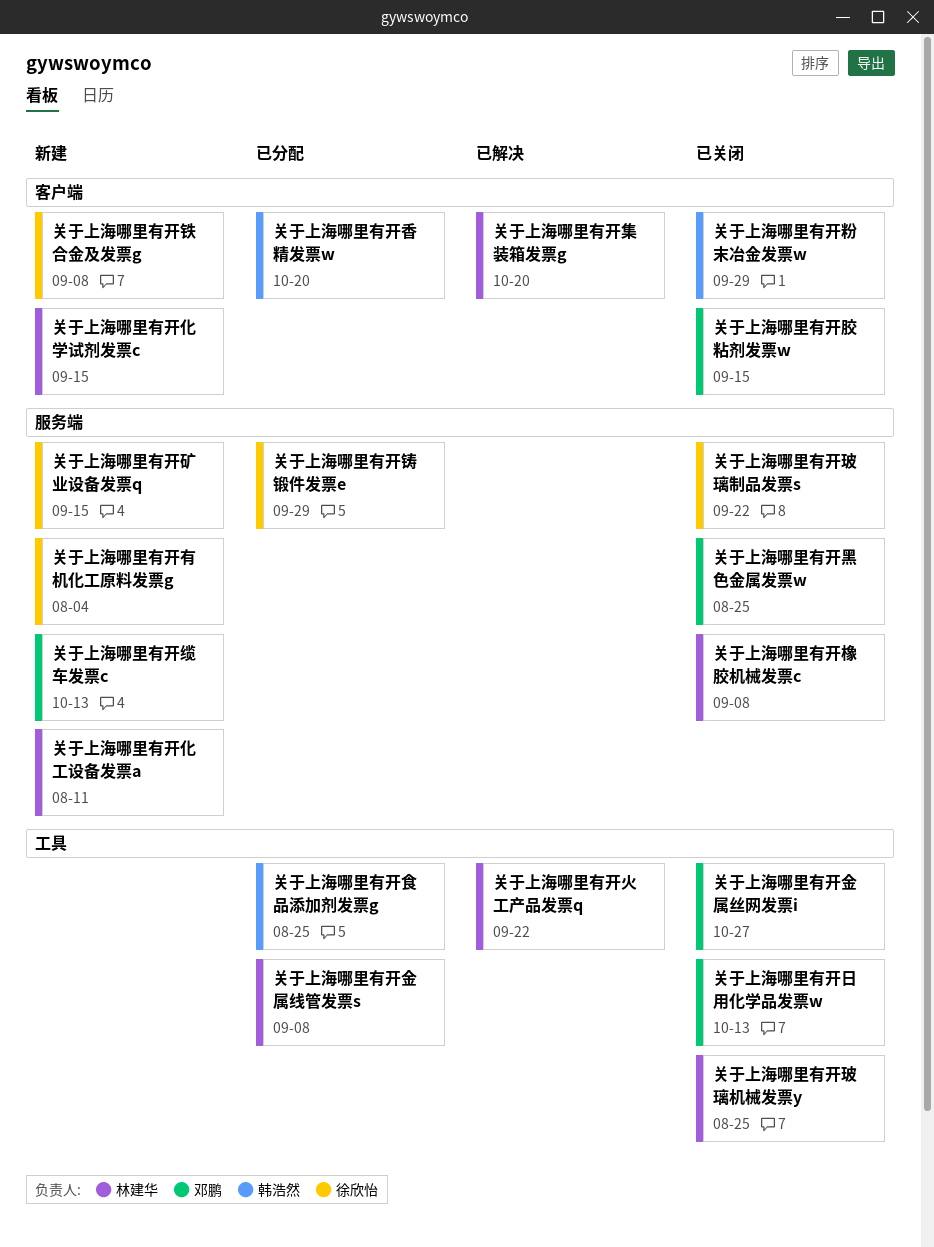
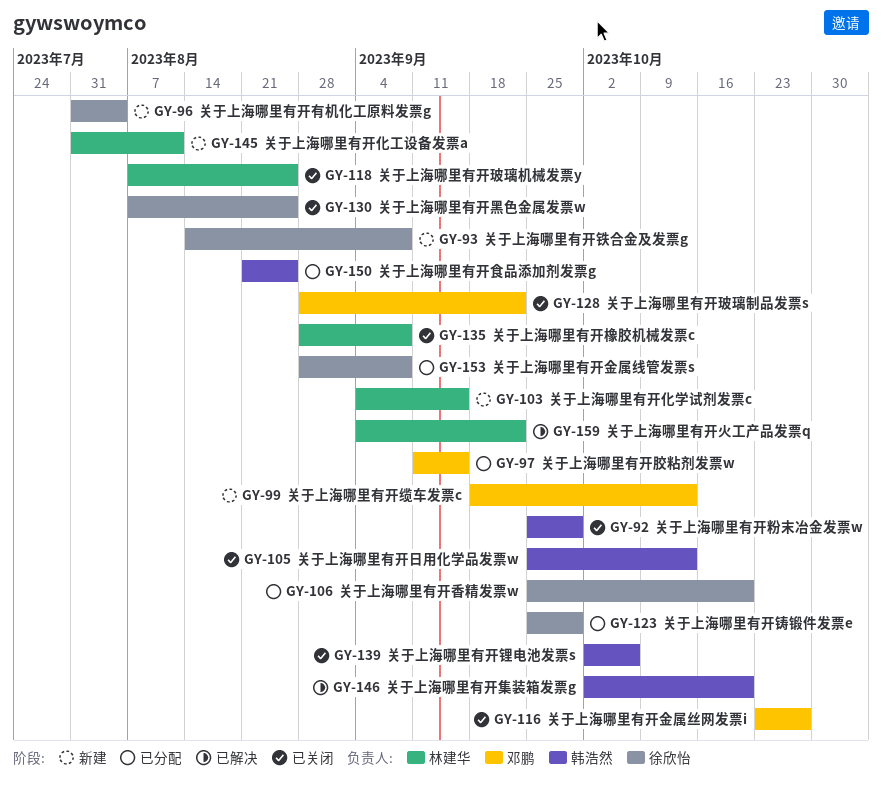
关于上海哪里有开日用化学品发票w, owner: 邓鹏 -> 韩浩然
关于上海哪里有开玻璃制品发票s, owner: 徐欣怡 -> 邓鹏
关于上海哪里有开矿业设备发票q: present -> none
关于上海哪里有开胶粘剂发票w, status: 已关闭 -> 已分配
关于上海哪里有开金属线管发票s, owner: 林建华 -> 徐欣怡
关于上海哪里有开锂电池发票s: none -> present
关于上海哪里有开集装箱发票g, owner: 林建华 -> 韩浩然
关于上海哪里有开香精发票w, owner: 韩浩然 -> 徐欣怡
关于上海哪里有开黑色金属发票w, owner: 邓鹏 -> 徐欣怡

